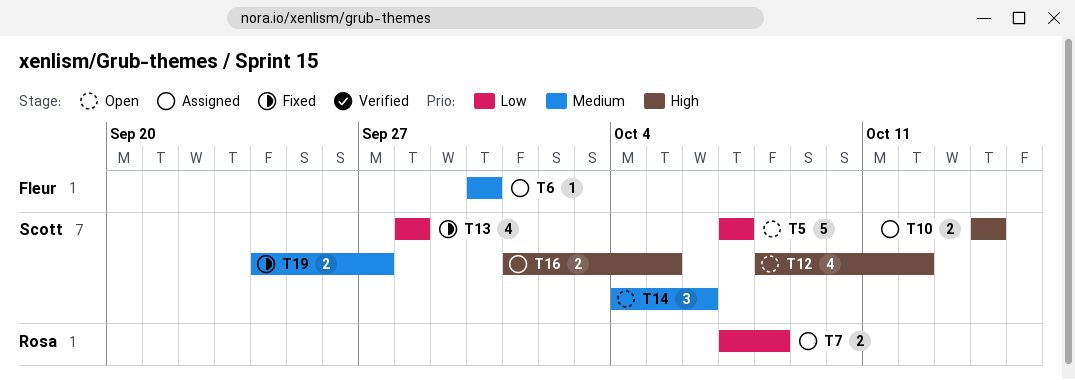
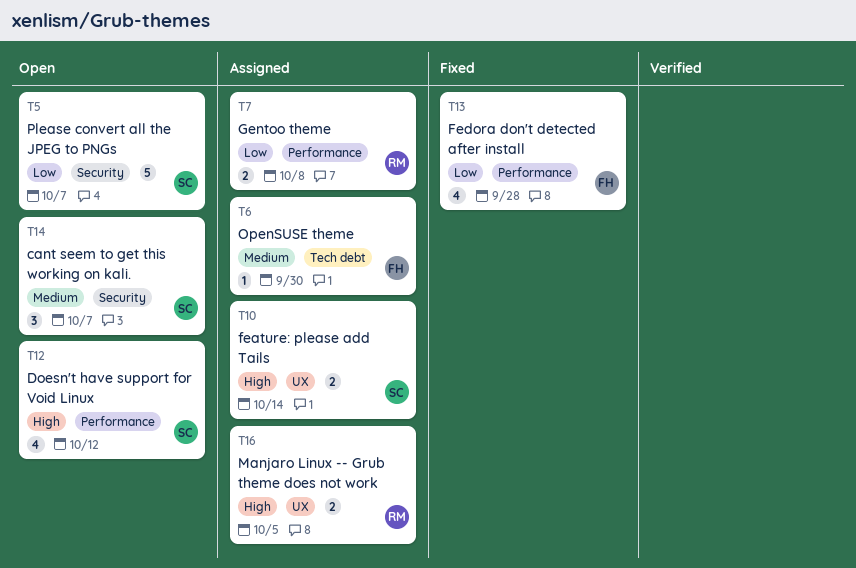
T13, owner: Scott -> Fleur
T14, due: Oct 6 -> Oct 7
T16, owner: Scott -> Rosa
T19: present -> none

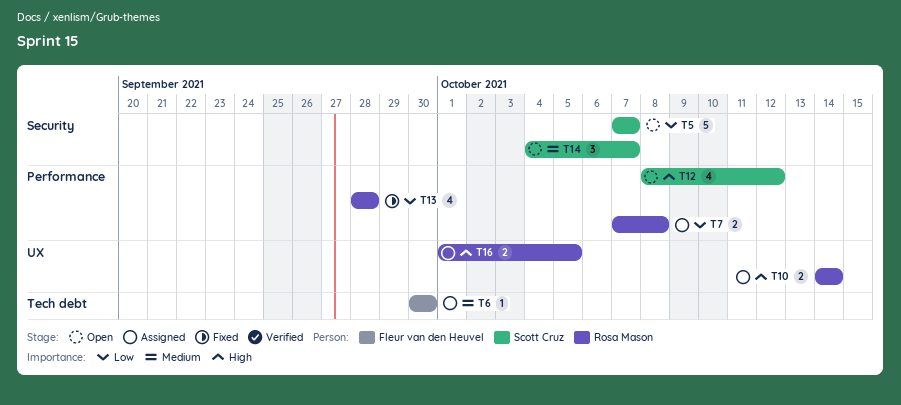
T10, owner: Scott Cruz -> Rosa Mason
T13, owner: Fleur van den Heuvel -> Rosa Mason

